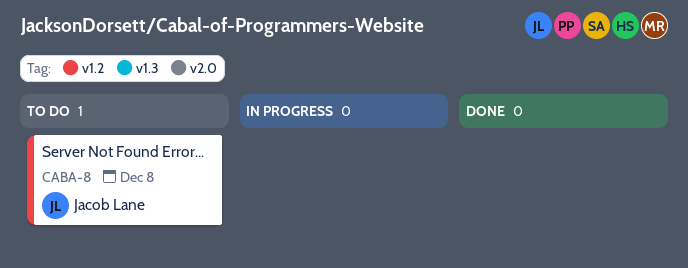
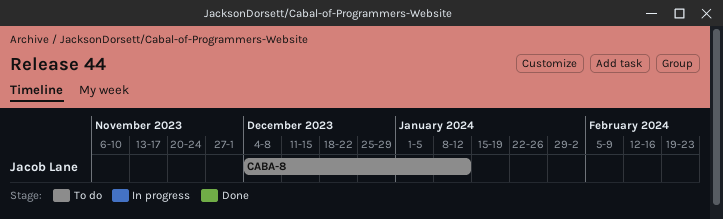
CABA-8, due: Dec 8 -> Jan 12

